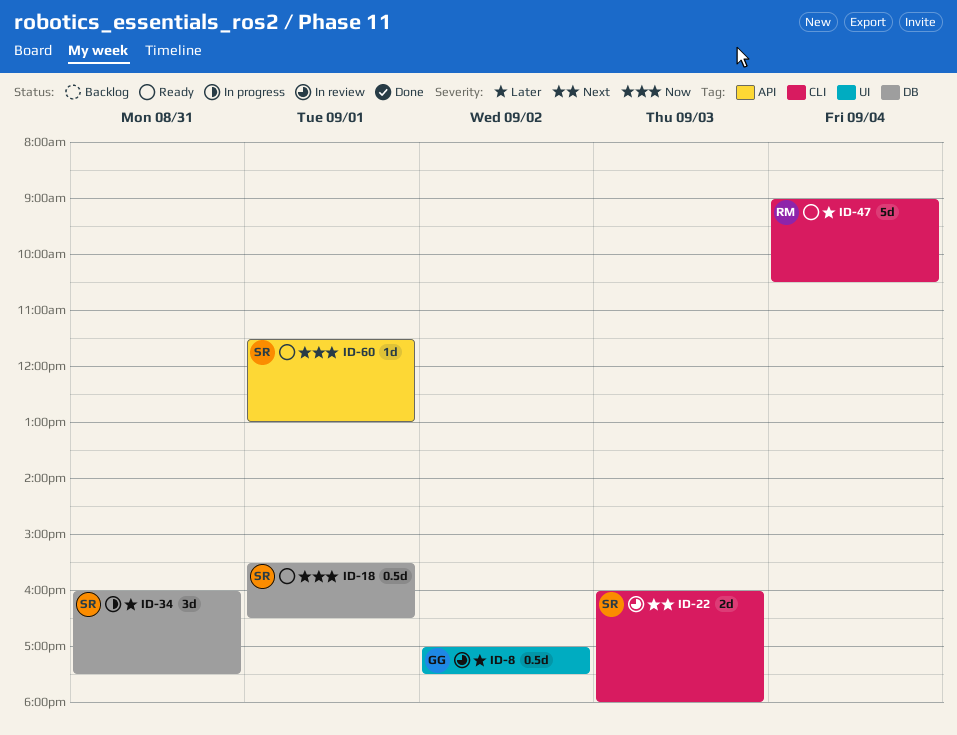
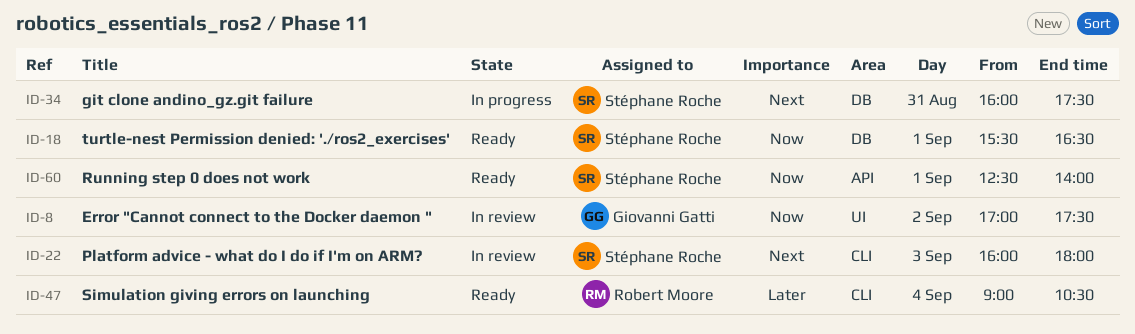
ID-8, priority: Later -> Now
ID-34, priority: Later -> Next
ID-60, begins: 11:30 -> 12:30
ID-60, ends: 13:00 -> 14:00

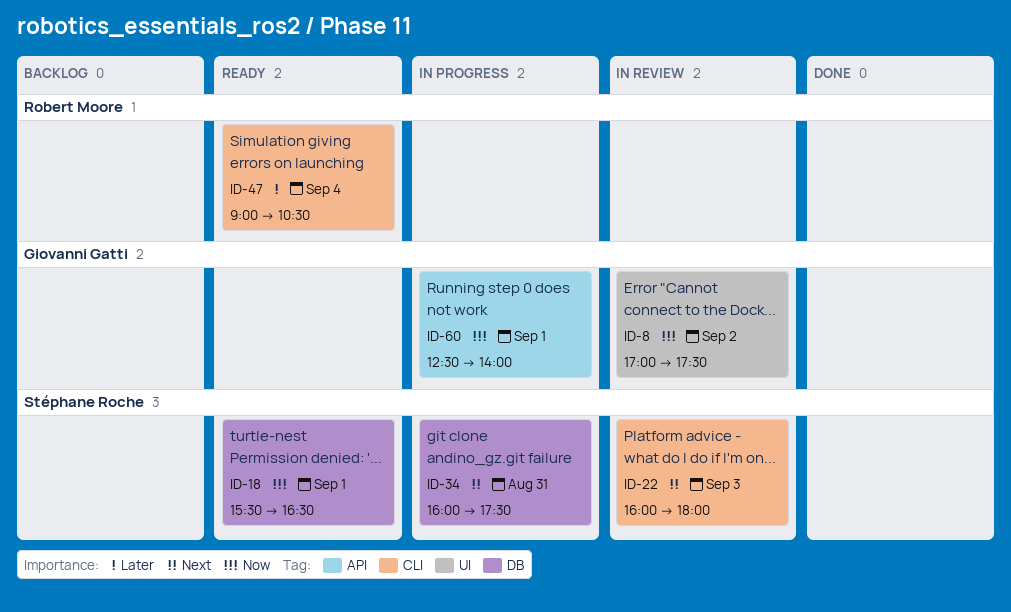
ID-60, status: Ready -> In progress
ID-60, owner: Stéphane Roche -> Giovanni Gatti

